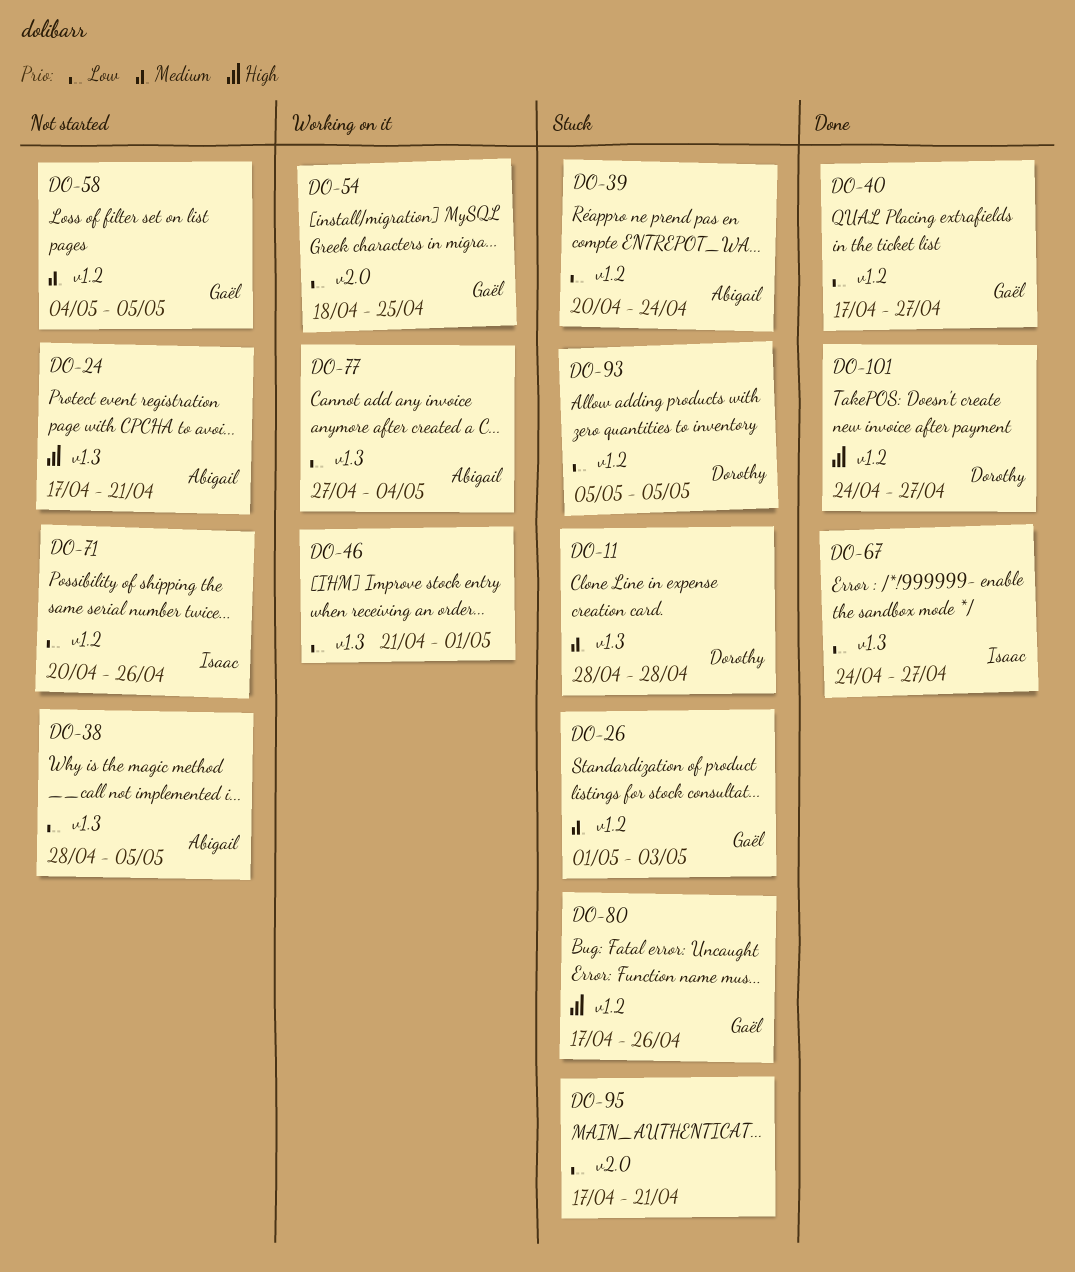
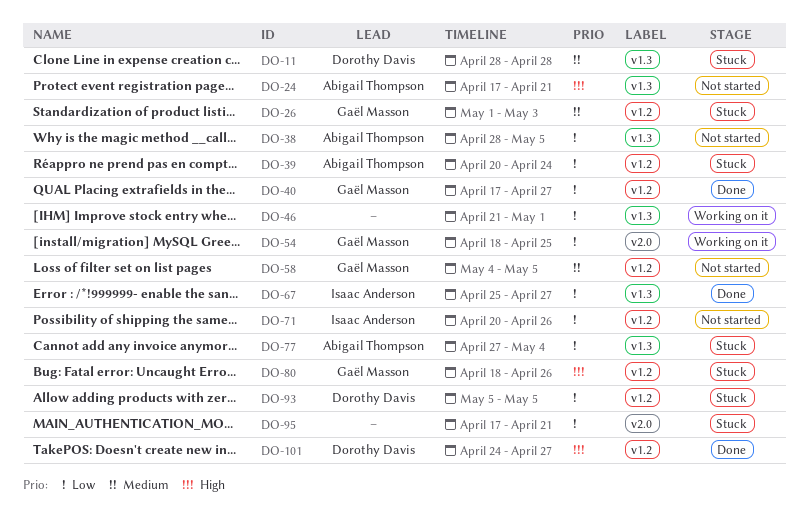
DO-67, start: Apr 24 -> Apr 25
DO-77, status: Working on it -> Stuck
DO-80, start: Apr 17 -> Apr 18

